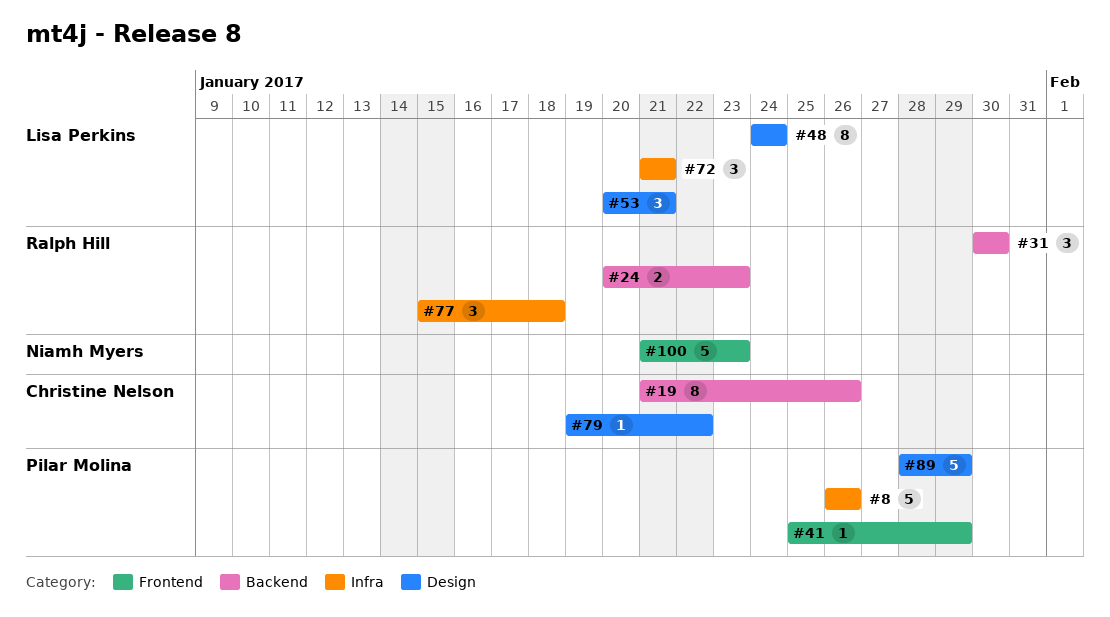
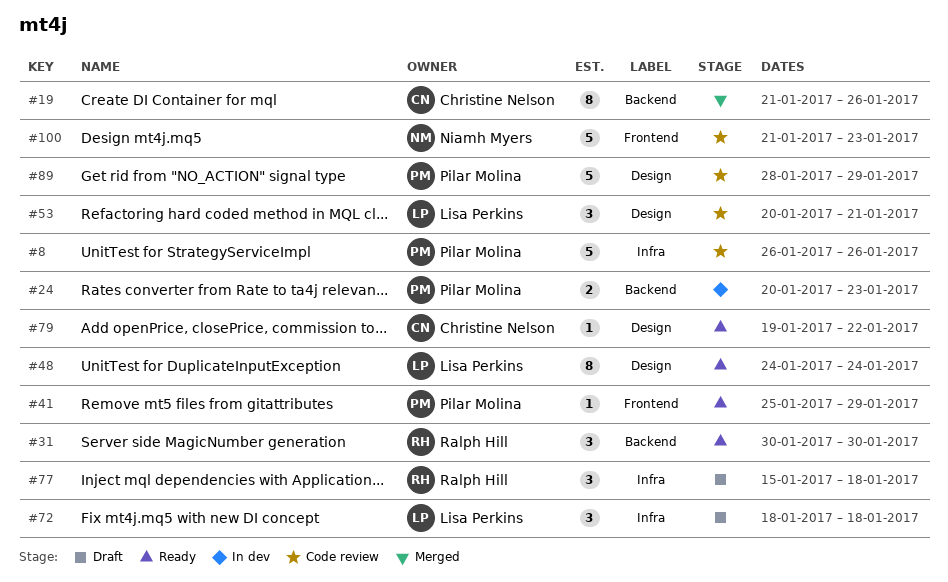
#24, owner: Ralph Hill -> Pilar Molina
#72, start: Jan 21 -> Jan 18
#72, due: Jan 21 -> Jan 18

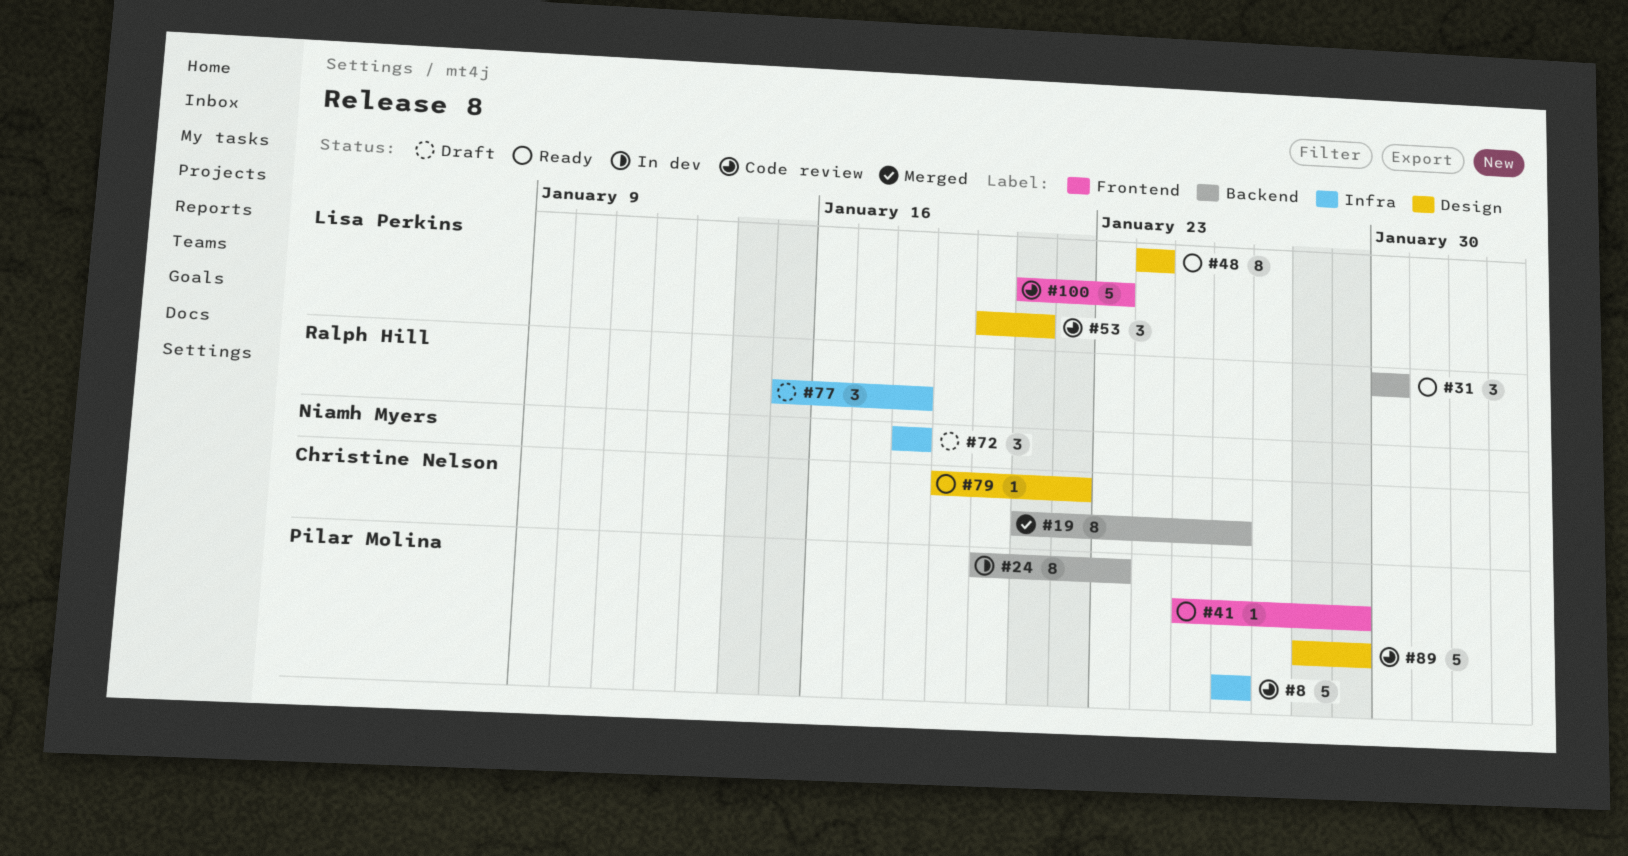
#24, estimate: 2 -> 8
#72, owner: Lisa Perkins -> Niamh Myers
#100, owner: Niamh Myers -> Lisa Perkins

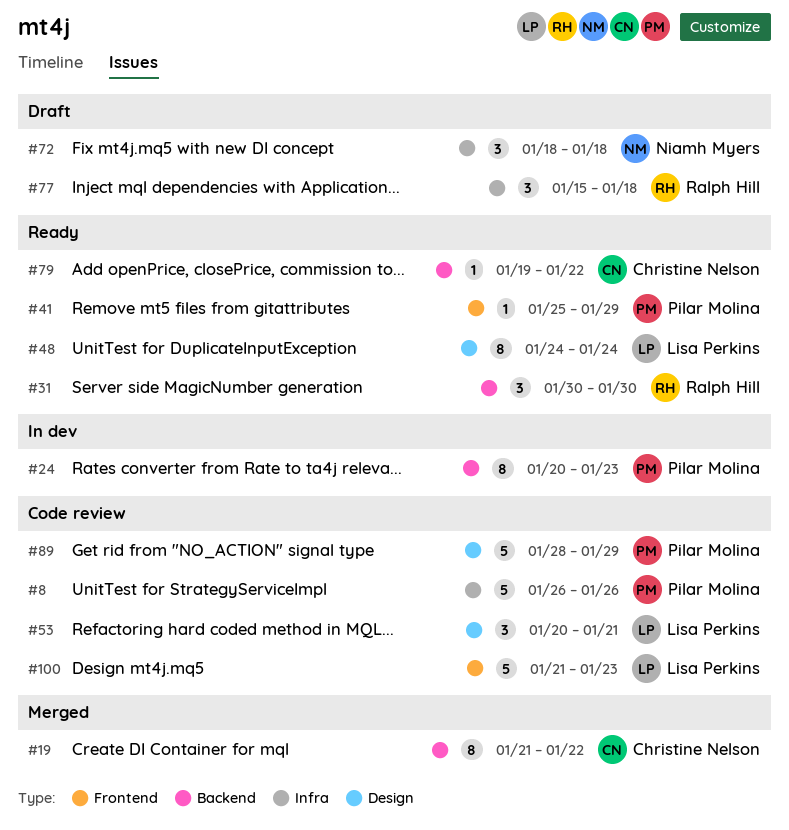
#19, due: Jan 26 -> Jan 22
#79, label: Design -> Backend

